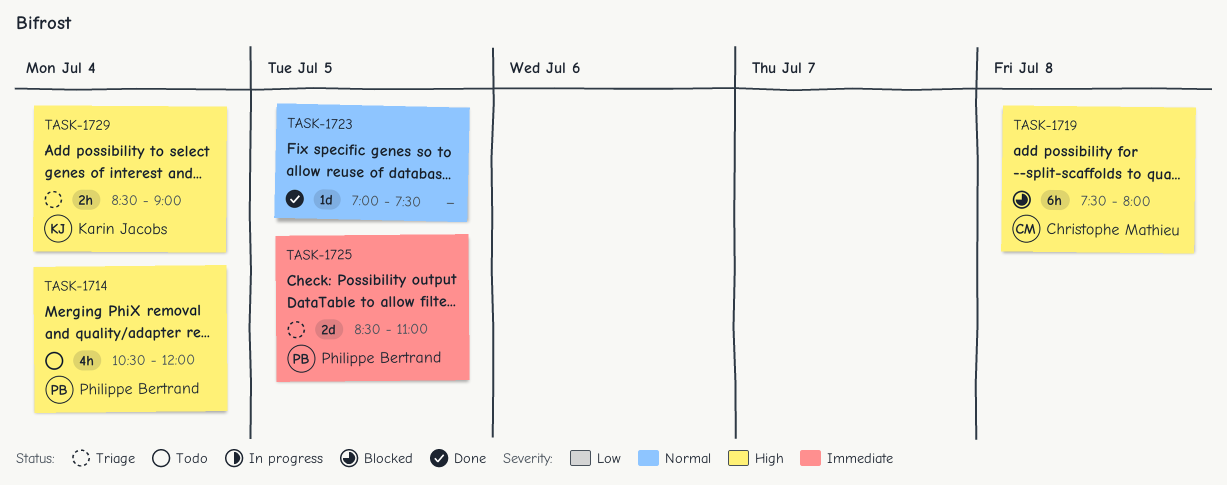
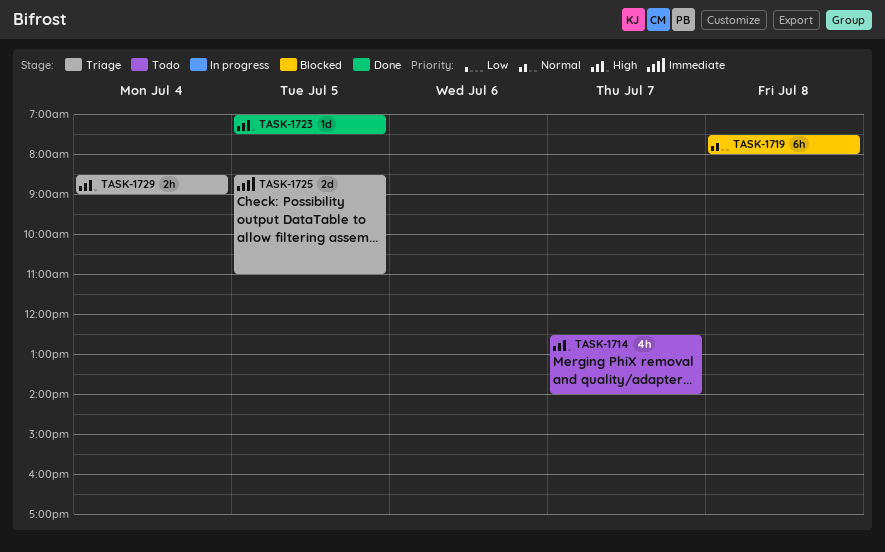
TASK-1714, day: Jul 4 -> Jul 7
TASK-1714, begins: 10:30 -> 12:30
TASK-1714, ends: 12:00 -> 14:00
TASK-1719, priority: High -> Normal
TASK-1723, priority: Normal -> High

